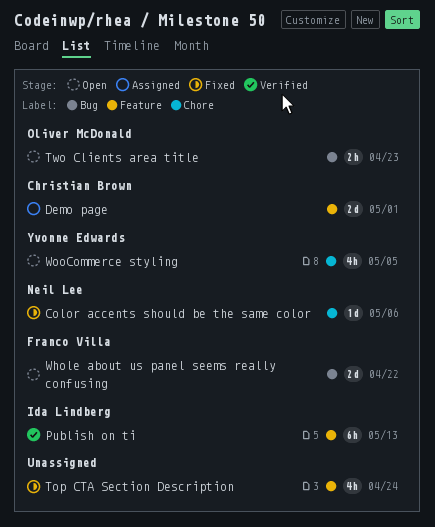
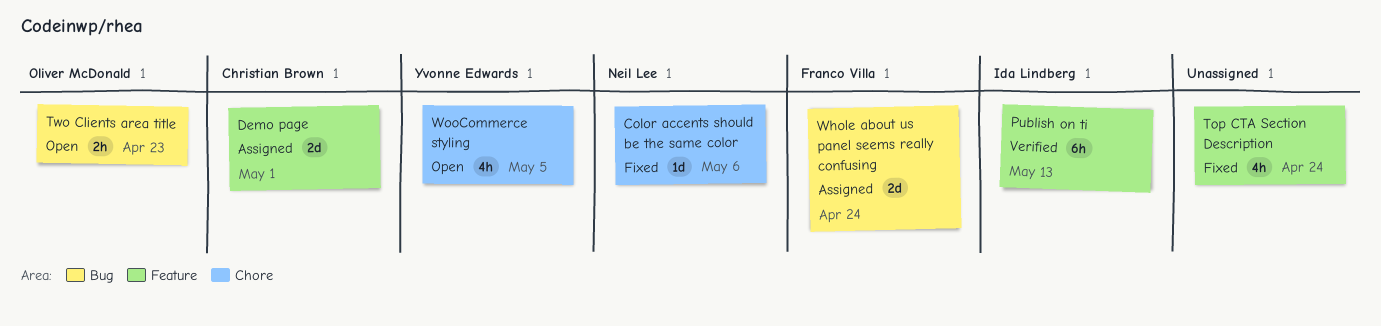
Whole about us panel seems really confusing, status: Open -> Assigned
Whole about us panel seems really confusing, due: Apr 22 -> Apr 24

